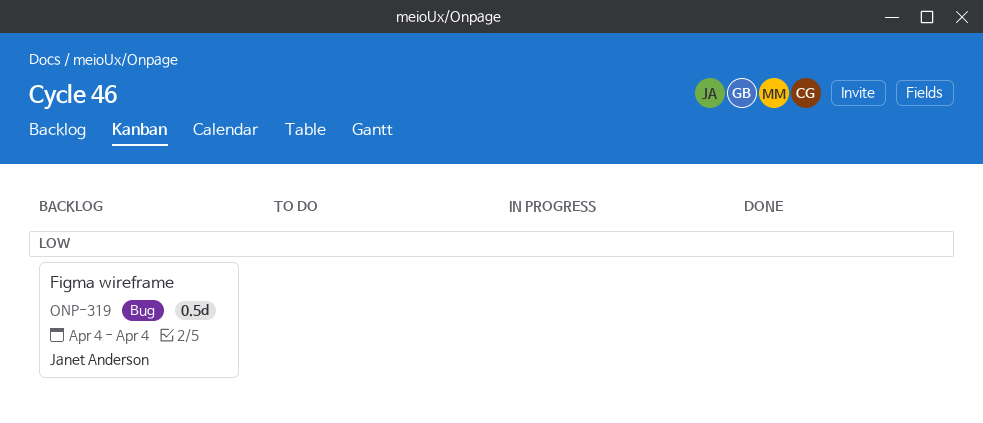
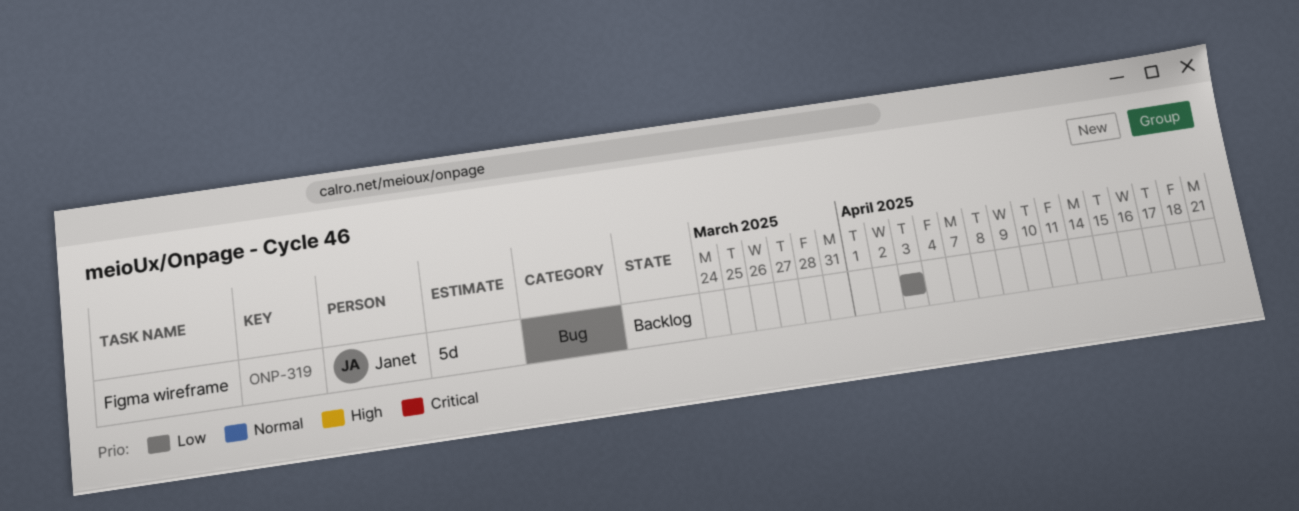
ONP-319, estimate: 0.5d -> 5d
ONP-319, start: Apr 4 -> Apr 3
ONP-319, due: Apr 4 -> Apr 3

